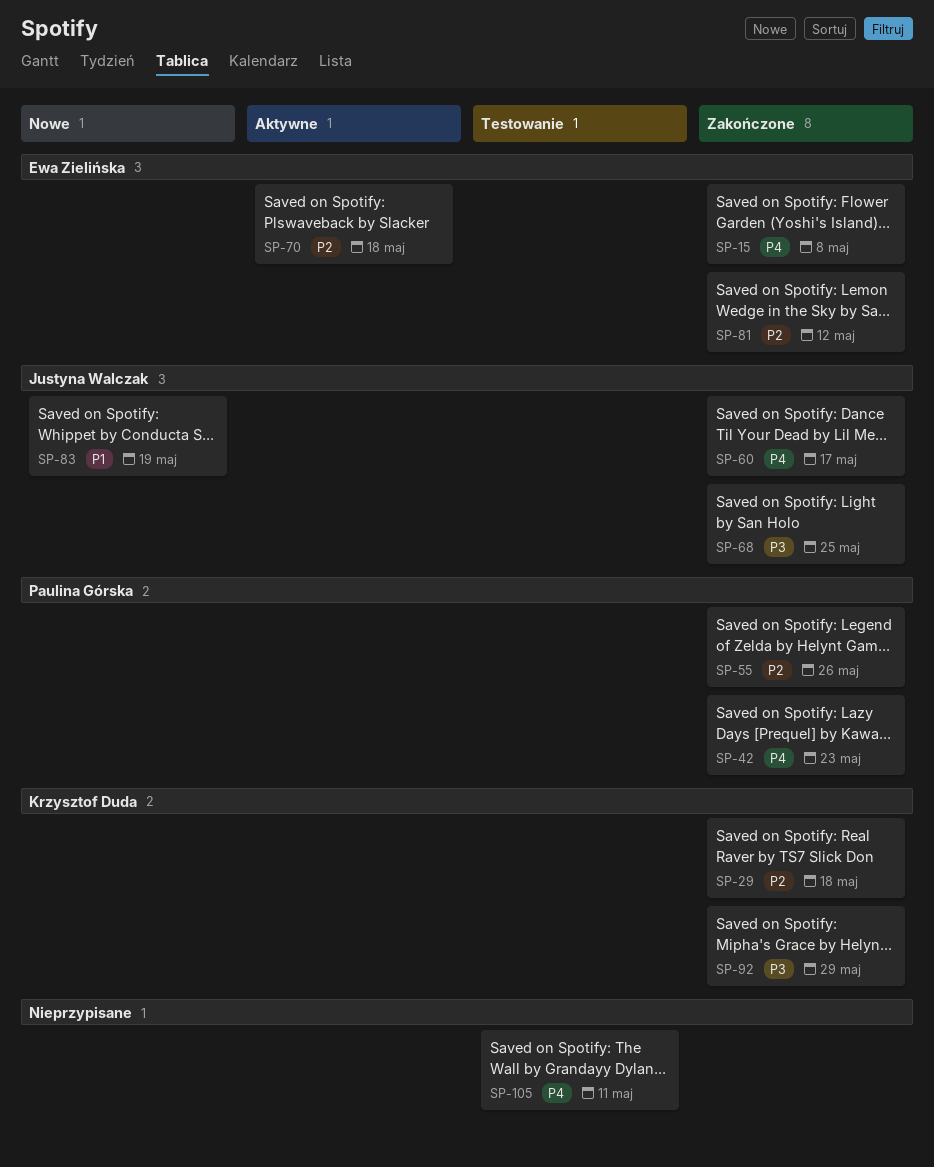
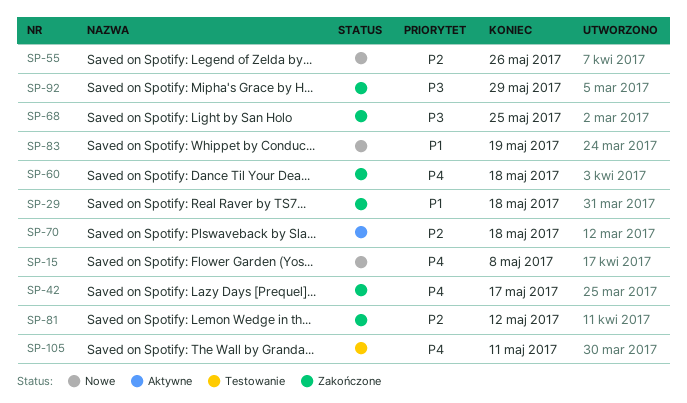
SP-15, status: Zakończone -> Nowe
SP-29, priority: P2 -> P1
SP-42, due: May 23 -> May 17
SP-55, status: Zakończone -> Nowe
SP-60, due: May 17 -> May 18

